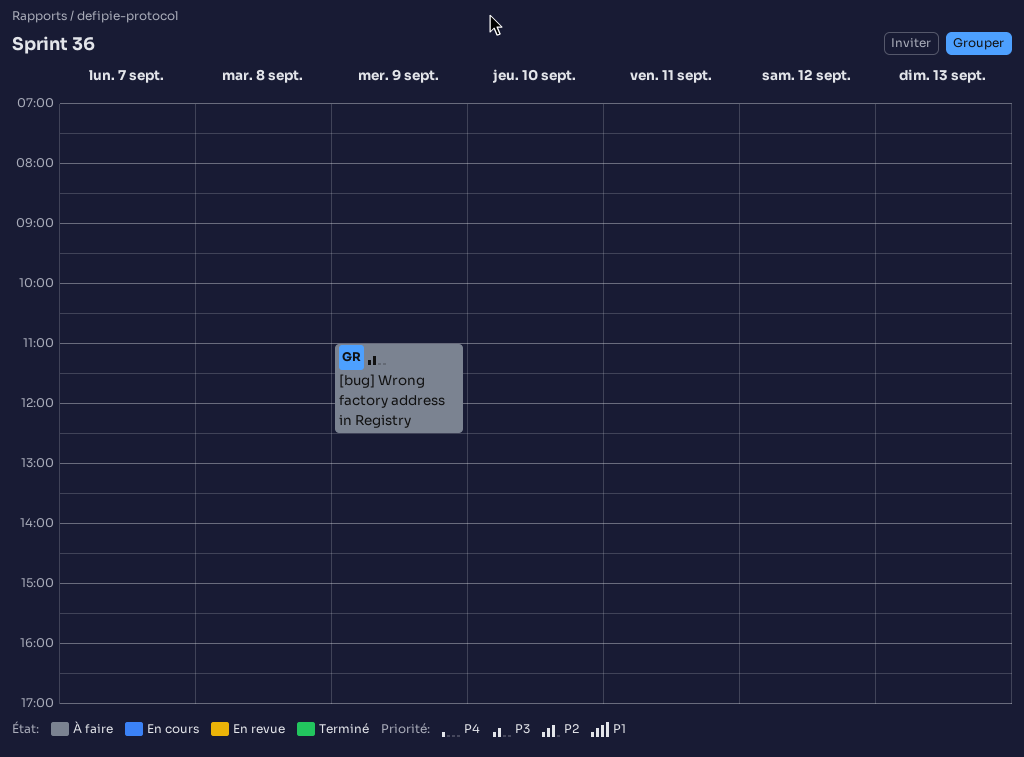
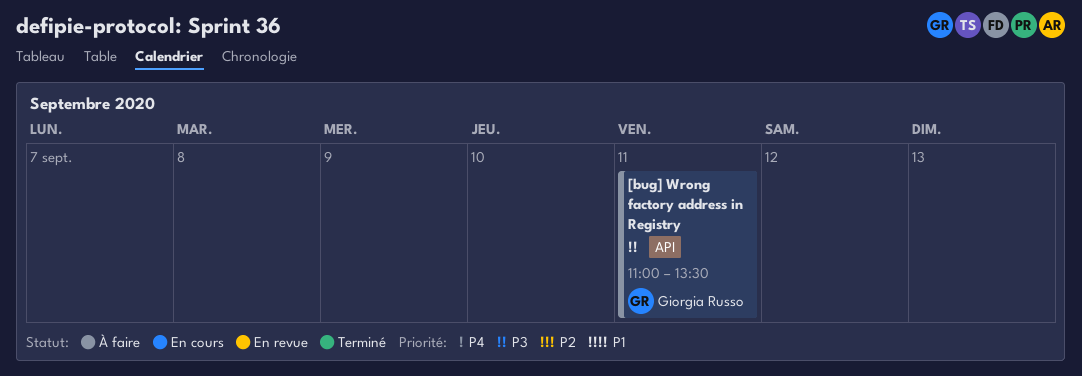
[bug] Wrong factory address in Registry, day: Sep 9 -> Sep 11
[bug] Wrong factory address in Registry, ends: 12:30 -> 13:30

